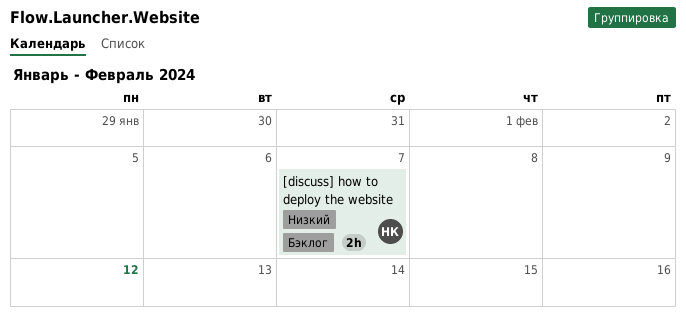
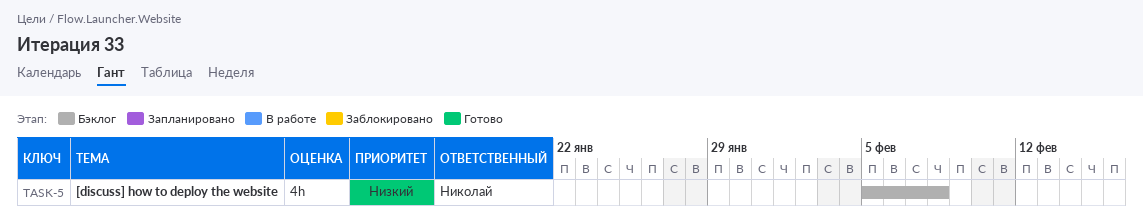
[discuss] how to deploy the website, estimate: 2h -> 4h
[discuss] how to deploy the website, due: Feb 7 -> Feb 8

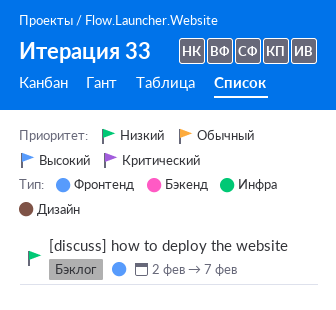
[discuss] how to deploy the website, start: Feb 5 -> Feb 2
[discuss] how to deploy the website, due: Feb 8 -> Feb 7

